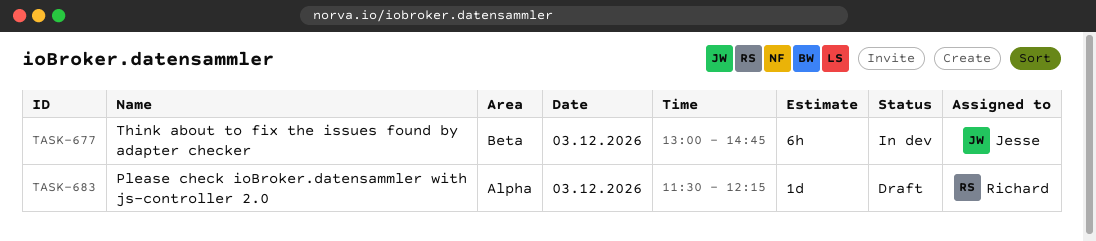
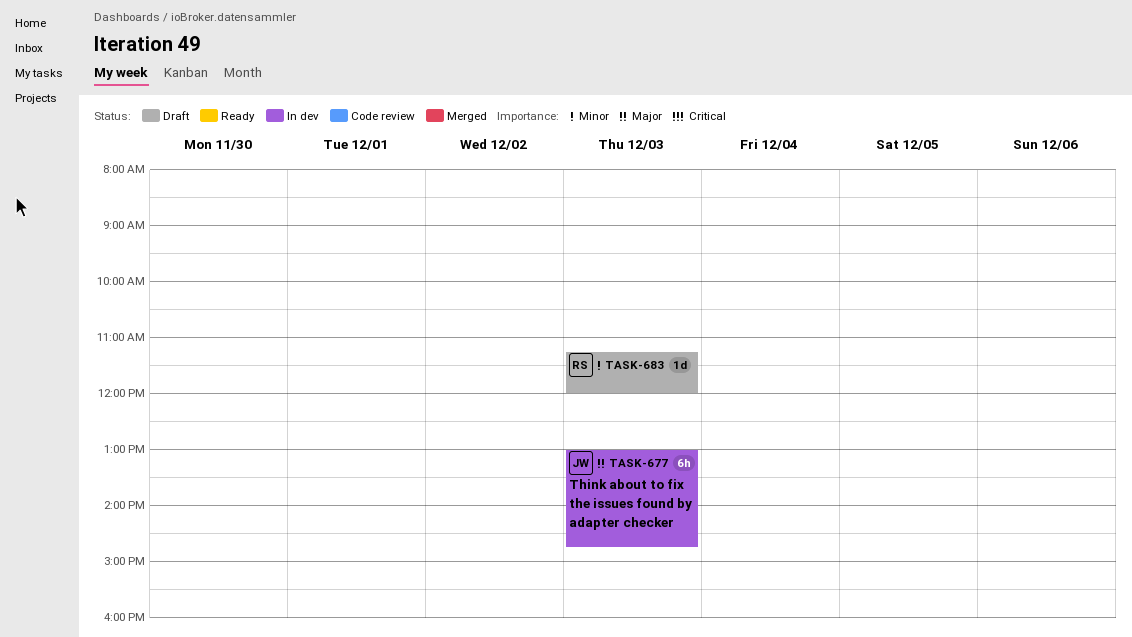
TASK-683, begins: 11:30 -> 11:15
TASK-683, ends: 12:15 -> 12:00

